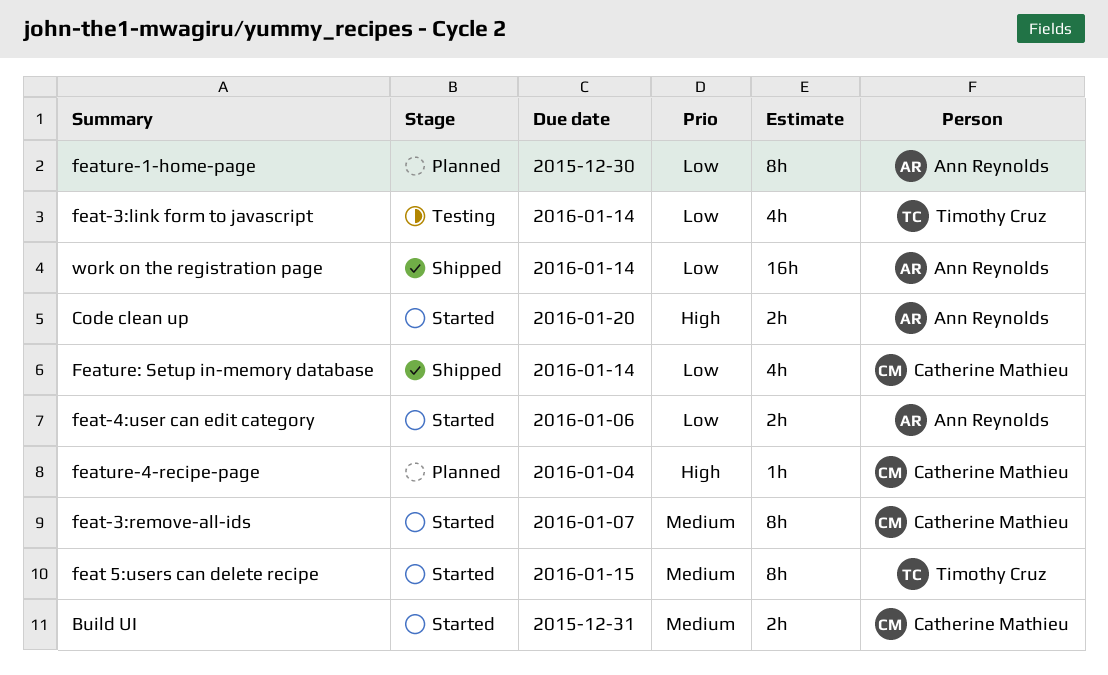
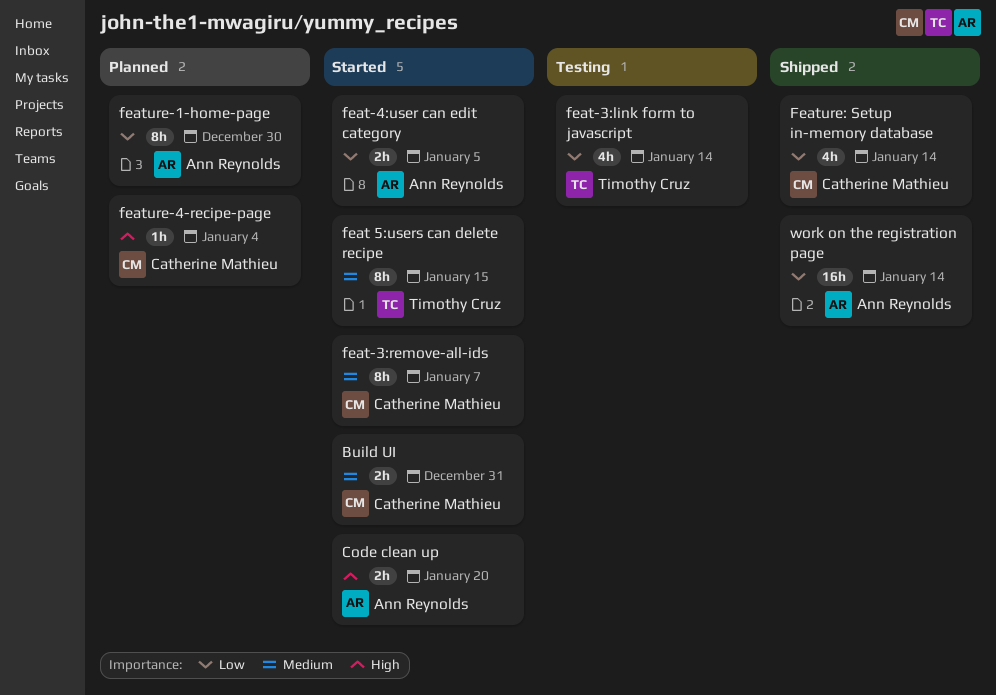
feat-4:user can edit category, due: Jan 6 -> Jan 5

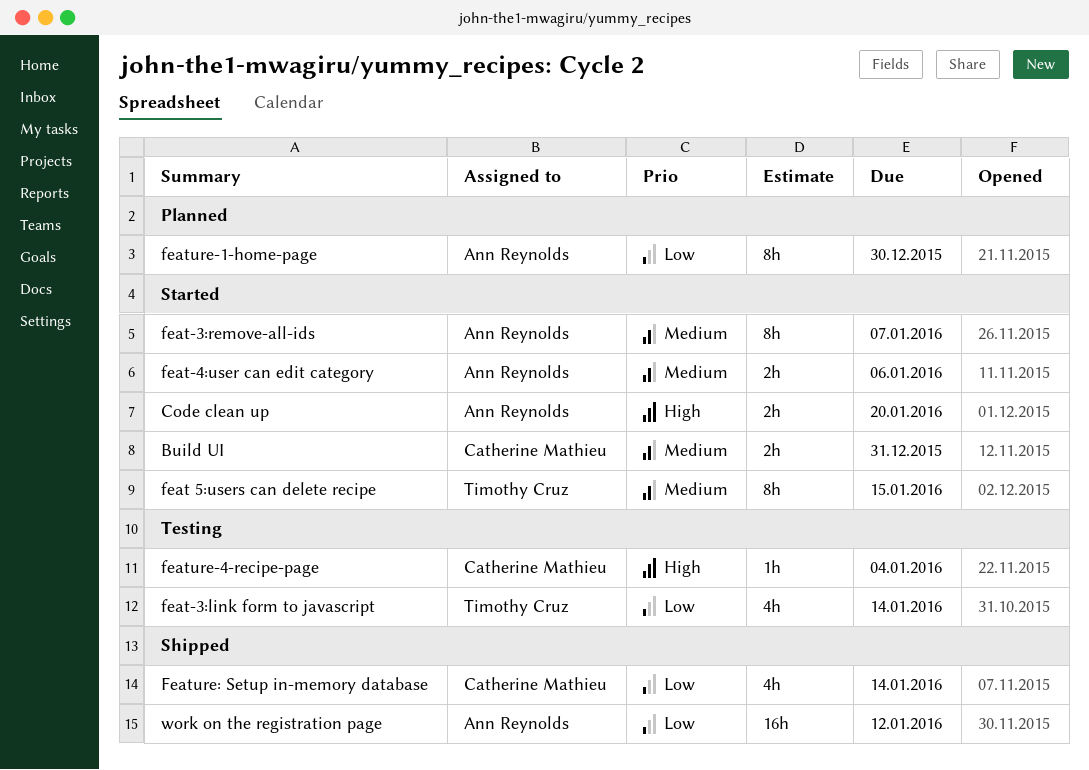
feat-3:remove-all-ids, owner: Catherine Mathieu -> Ann Reynolds
feat-4:user can edit category, priority: Low -> Medium
feat-4:user can edit category, due: Jan 5 -> Jan 6
feature-4-recipe-page, status: Planned -> Testing
work on the registration page, due: Jan 14 -> Jan 12

